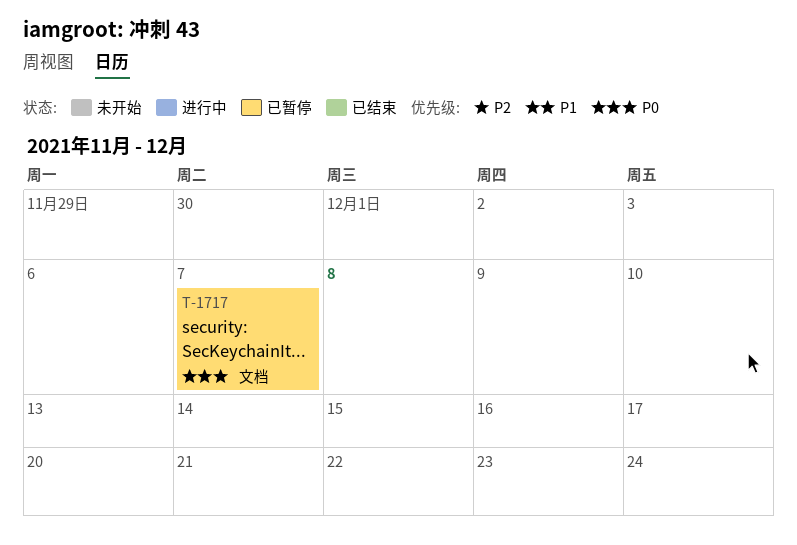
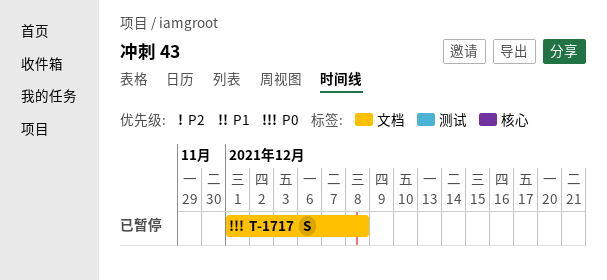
T-1717, due: Dec 7 -> Dec 8

